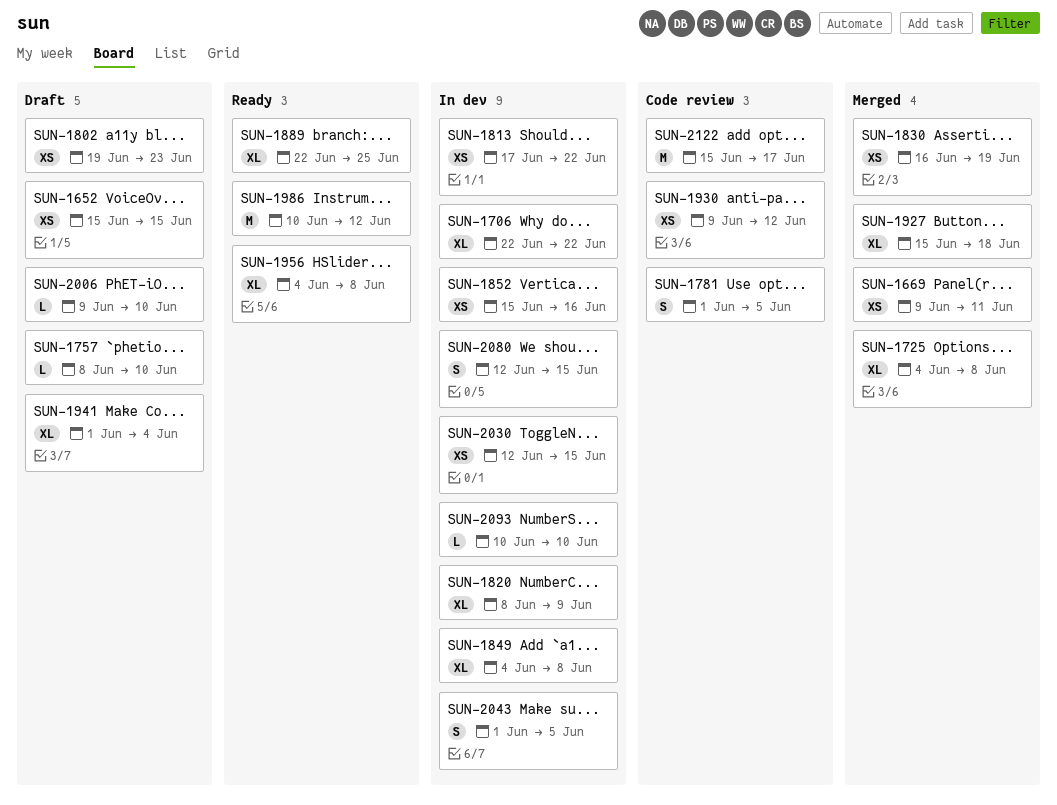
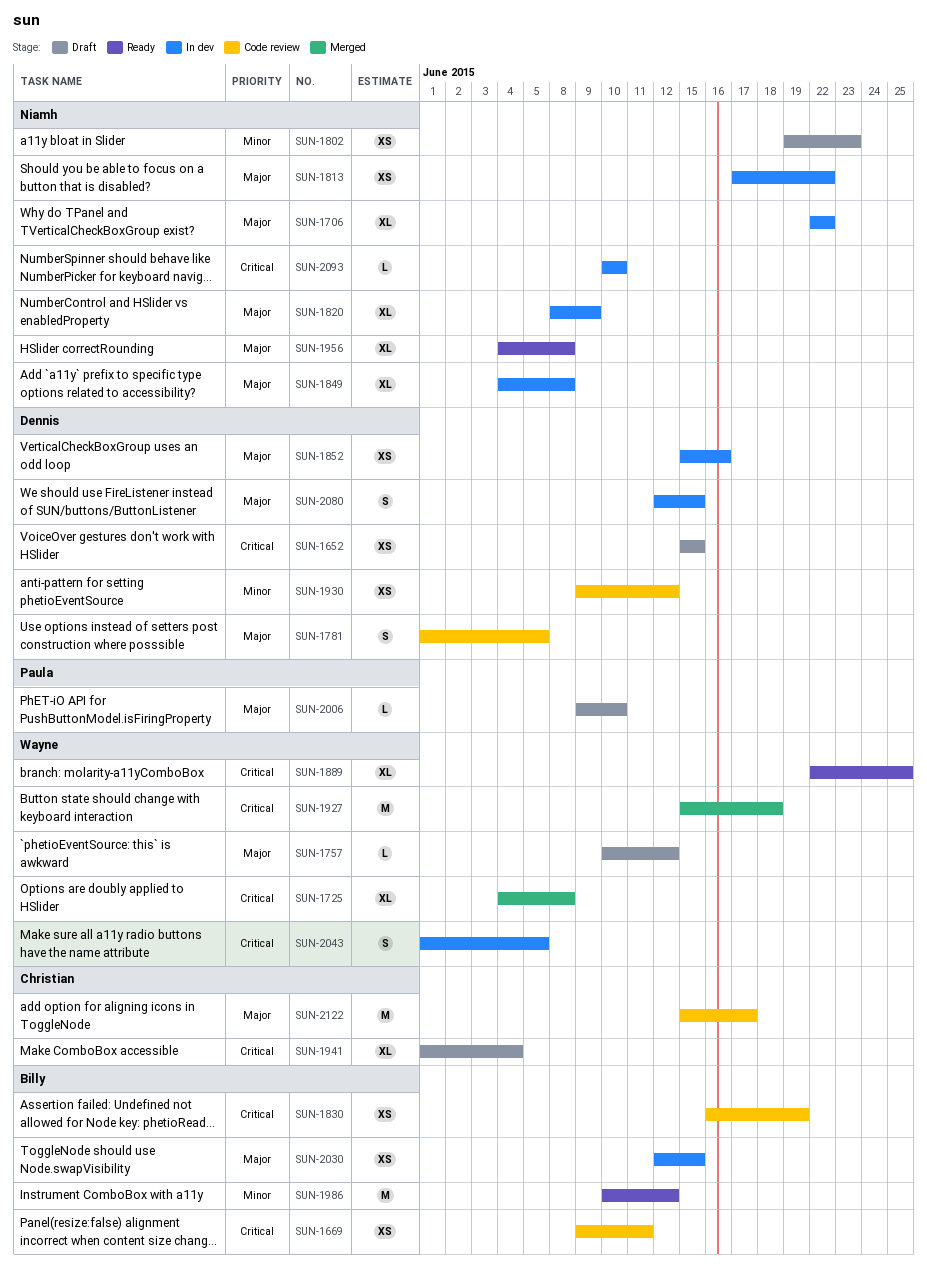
SUN-1669, status: Merged -> Code review
SUN-1757, start: Jun 8 -> Jun 10
SUN-1757, due: Jun 10 -> Jun 12
SUN-1830, status: Merged -> Code review
SUN-1927, estimate: XL -> M

